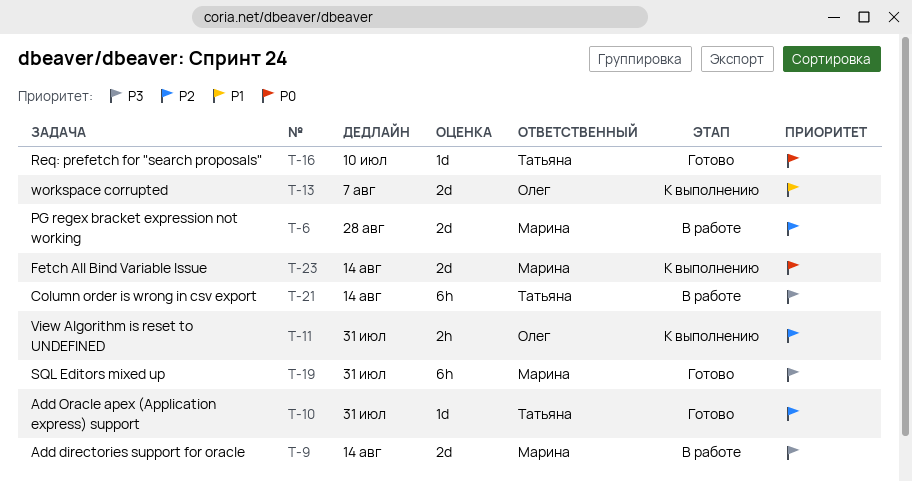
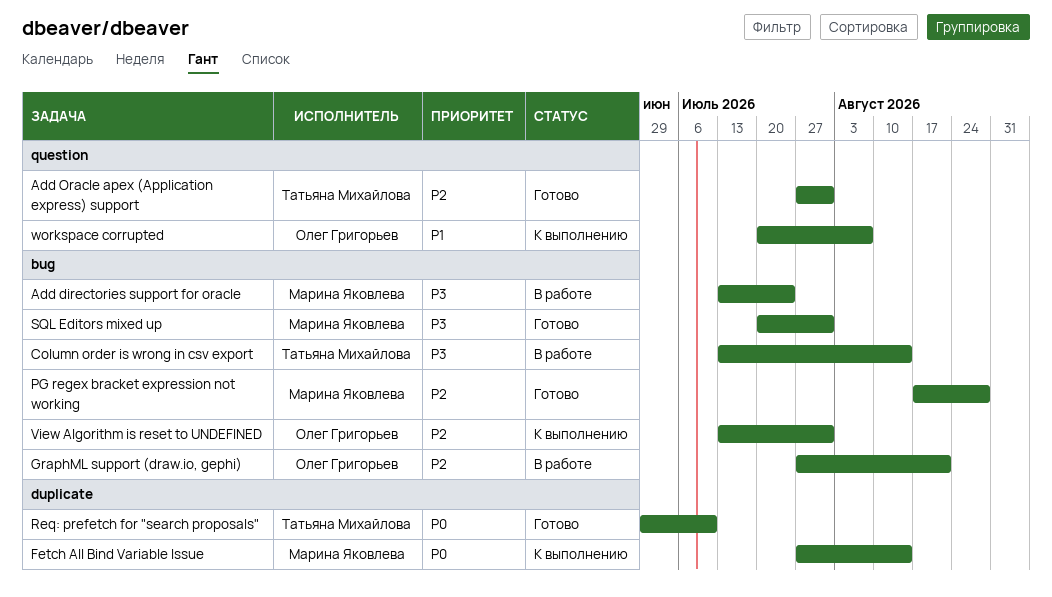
Add directories support for oracle, due: Aug 14 -> Jul 24
GraphML support (draw.io, gephi): none -> present
PG regex bracket expression not working, status: В работе -> Готово

